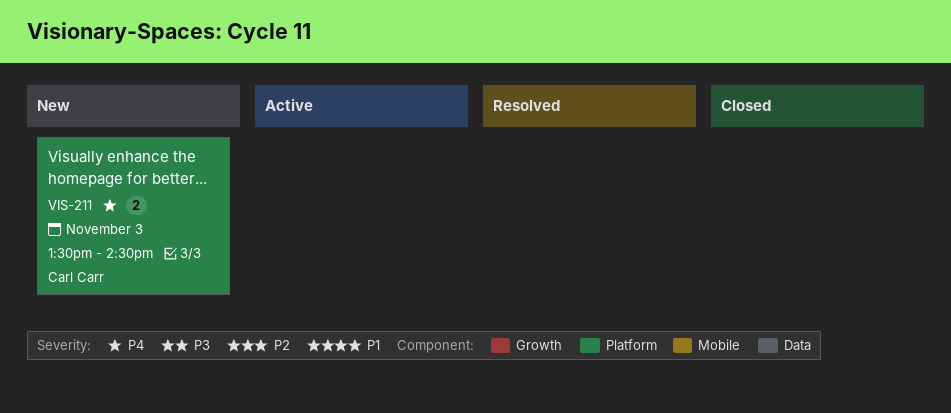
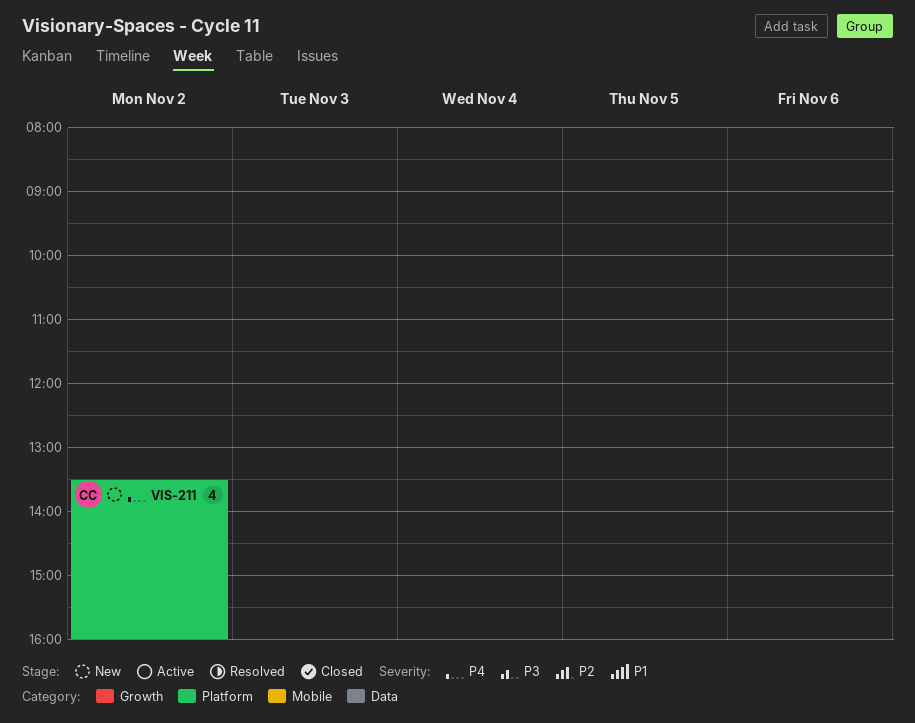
VIS-211, estimate: 2 -> 4
VIS-211, day: Nov 3 -> Nov 2
VIS-211, ends: 14:30 -> 16:00

